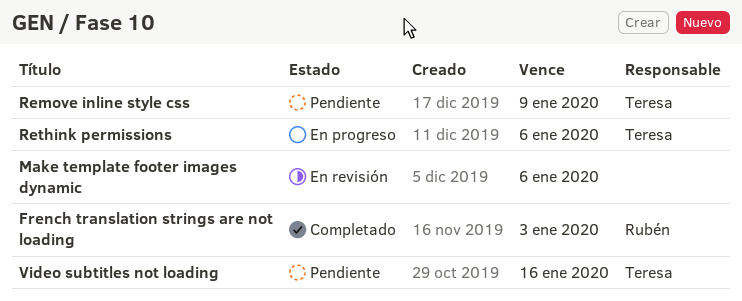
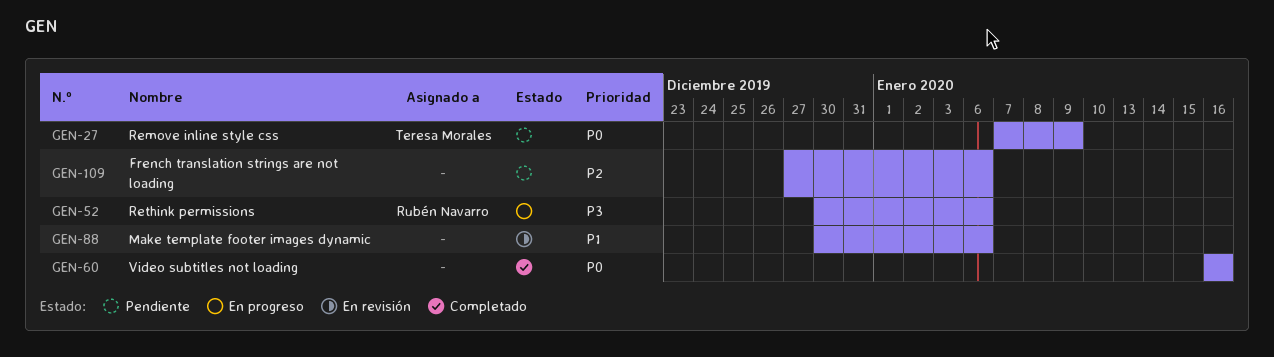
French translation strings are not loading, status: Completado -> Pendiente
French translation strings are not loading, owner: Rubén Navarro -> none
French translation strings are not loading, due: Jan 3 -> Jan 6
Rethink permissions, owner: Teresa Morales -> Rubén Navarro
Video subtitles not loading, status: Pendiente -> Completado
Video subtitles not loading, owner: Teresa Morales -> none

